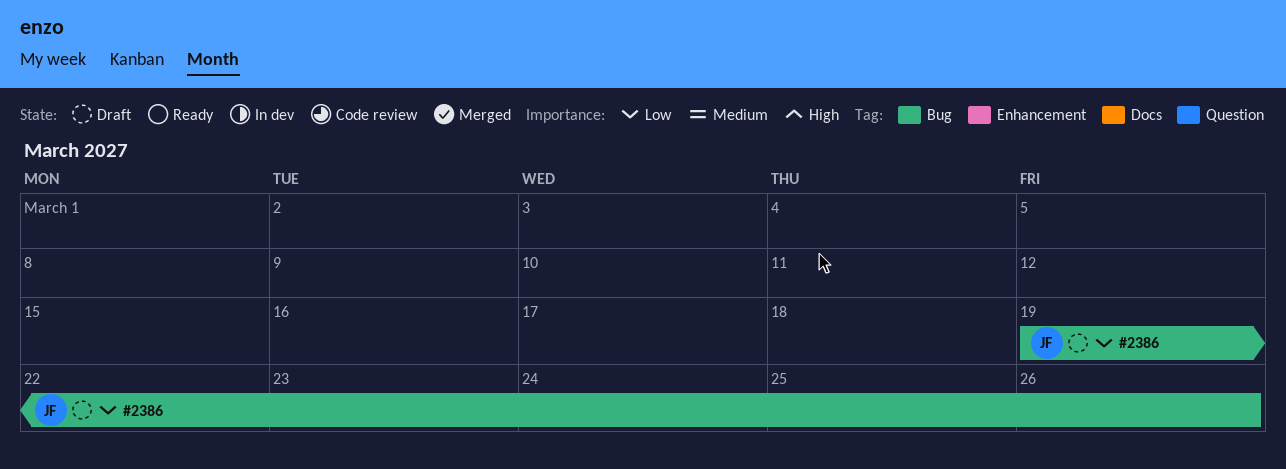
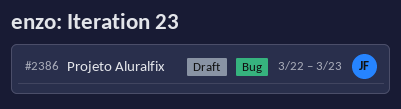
#2386, start: Mar 19 -> Mar 22
#2386, due: Mar 26 -> Mar 23

